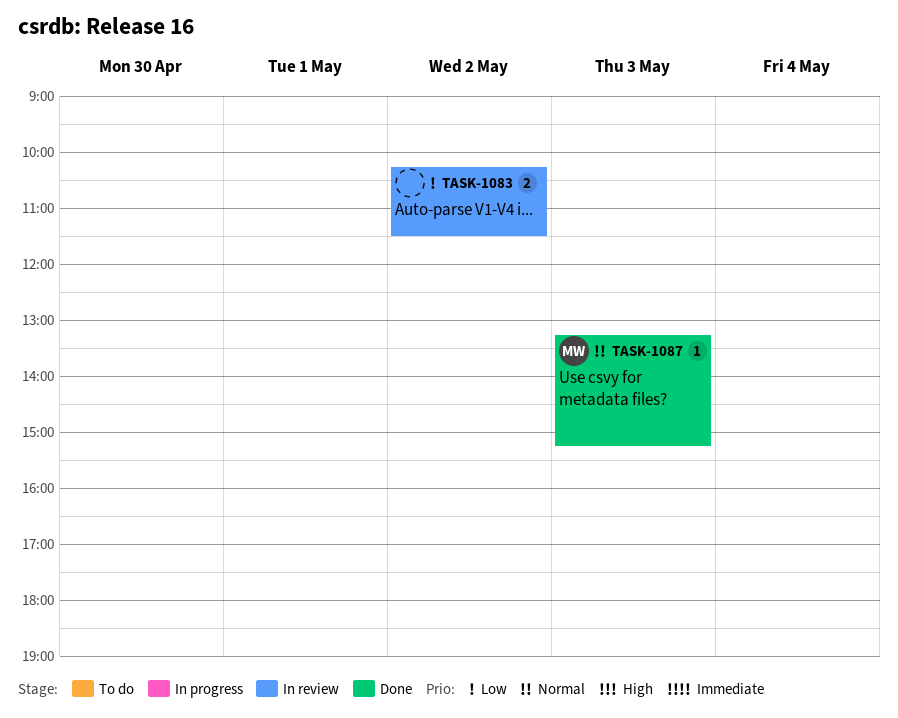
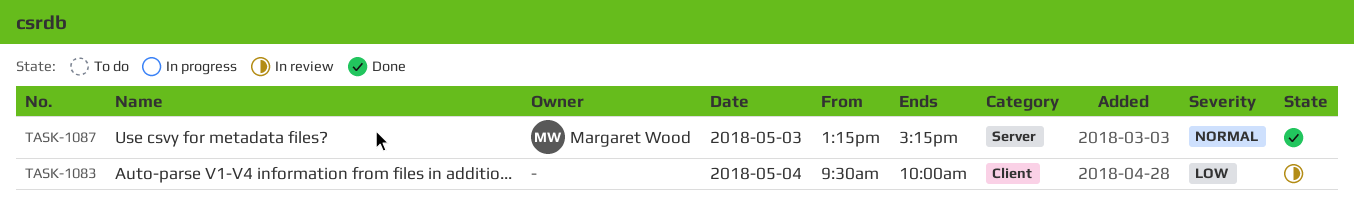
TASK-1083, day: May 2 -> May 4
TASK-1083, begins: 10:15 -> 09:30
TASK-1083, ends: 11:30 -> 10:00

